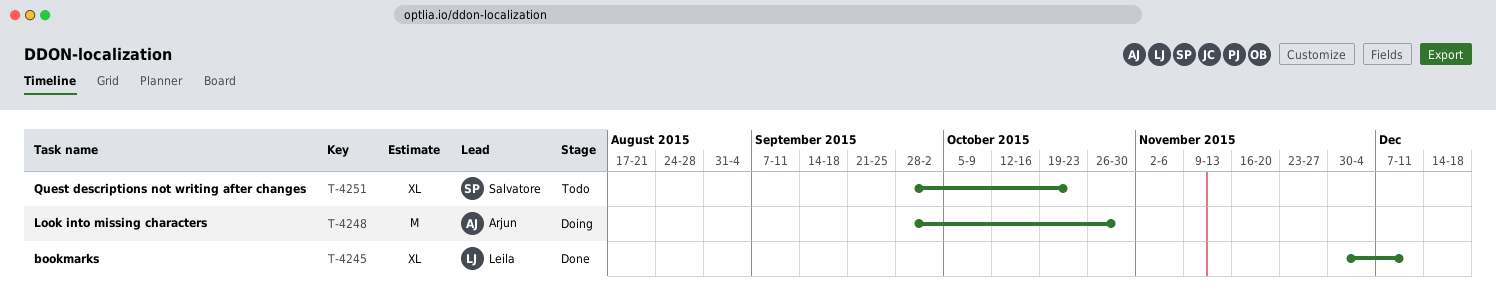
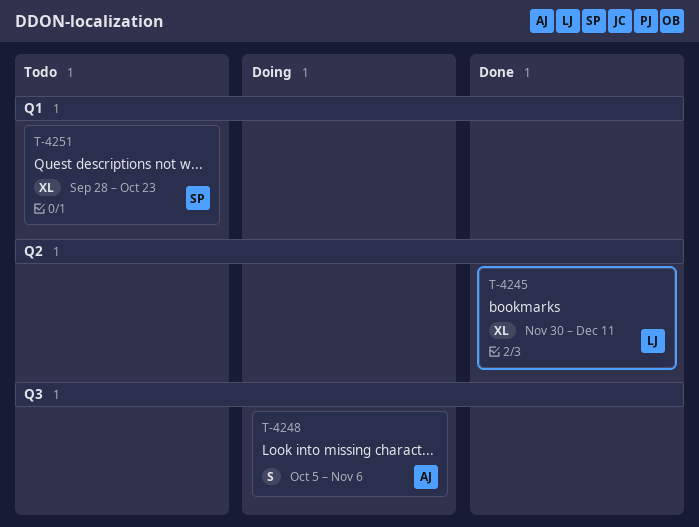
T-4248, estimate: M -> S
T-4248, start: Sep 28 -> Oct 5
T-4248, due: Oct 30 -> Nov 6

